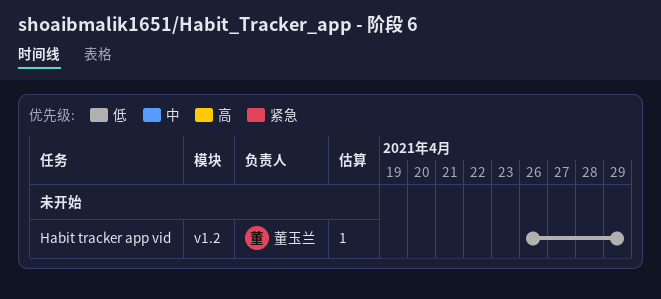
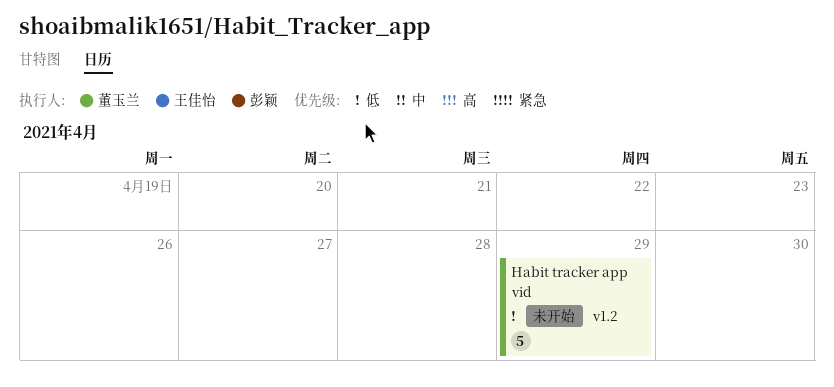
Habit tracker app vid, estimate: 1 -> 5

